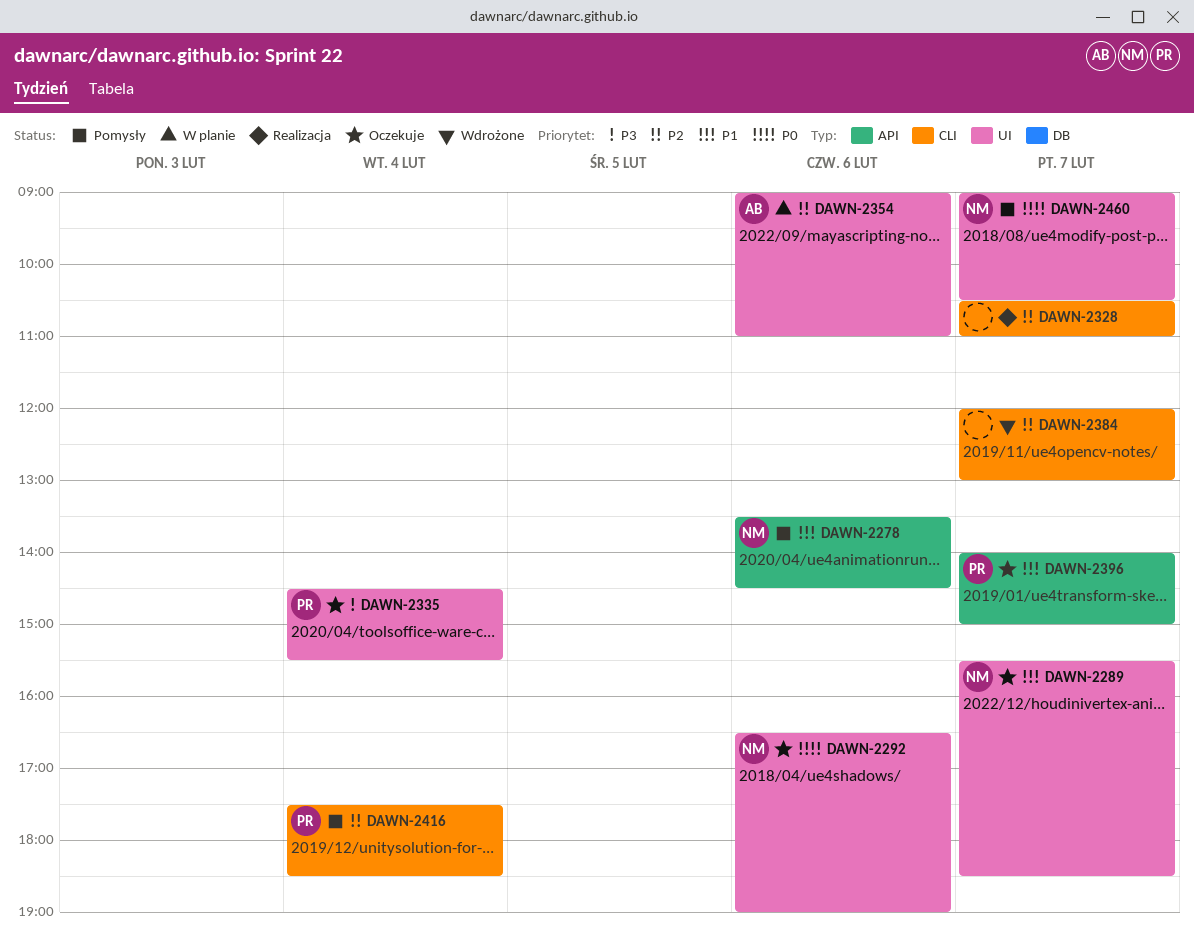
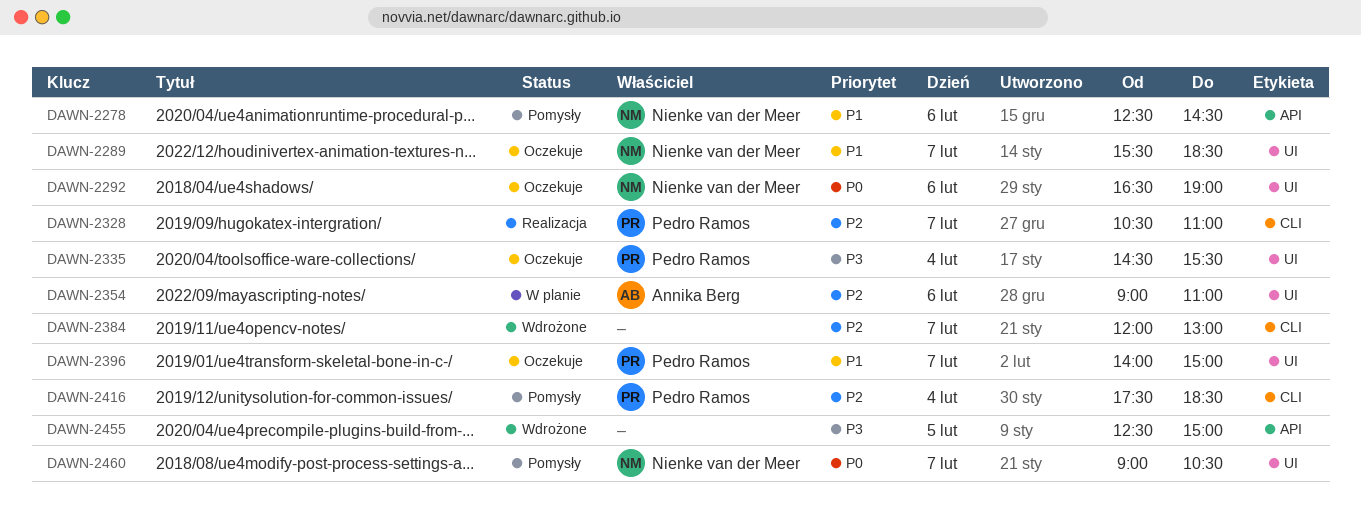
DAWN-2278, begins: 13:30 -> 12:30
DAWN-2328, owner: none -> Pedro Ramos
DAWN-2396, label: API -> UI
DAWN-2455: none -> present

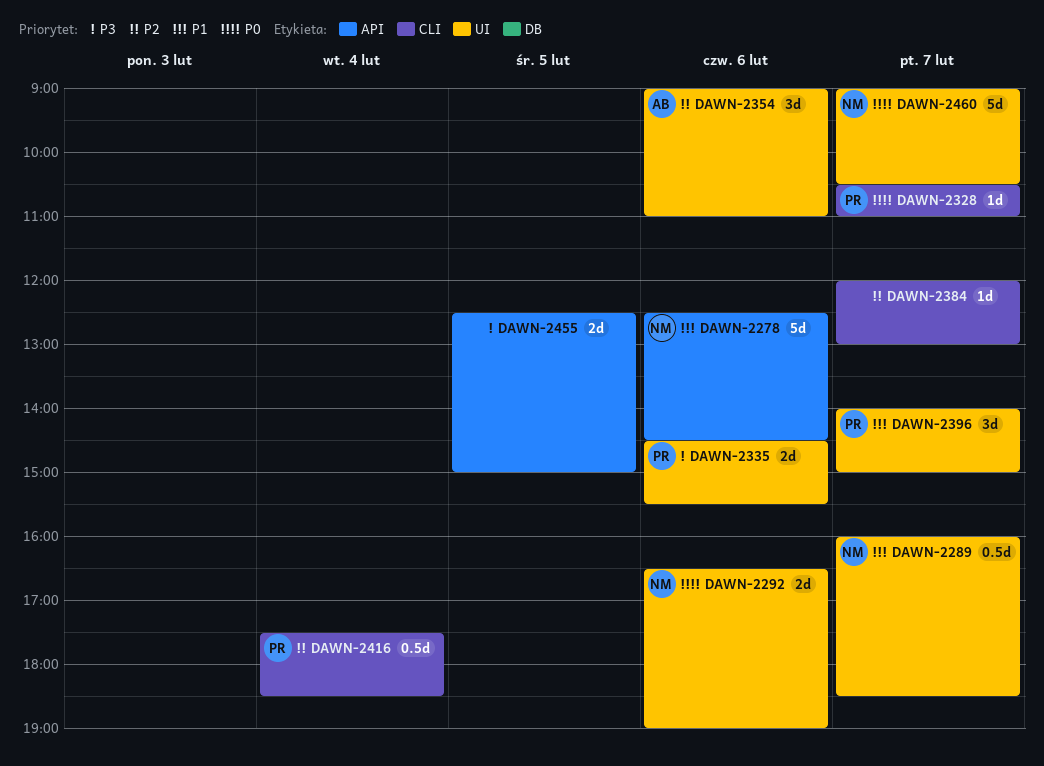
DAWN-2289, begins: 15:30 -> 16:00
DAWN-2328, priority: P2 -> P0
DAWN-2335, day: Feb 4 -> Feb 6

